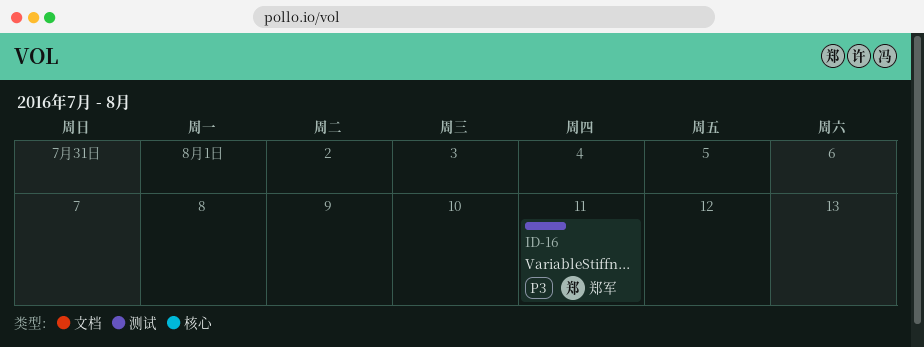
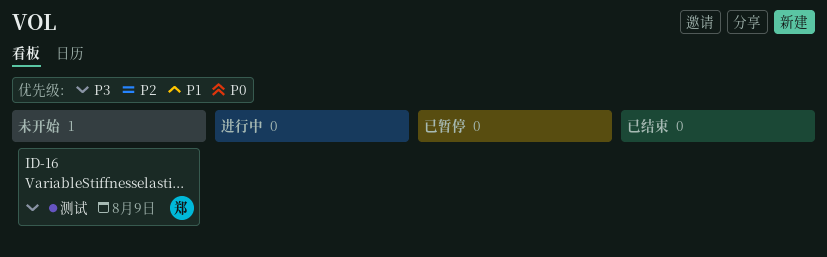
ID-16, due: Aug 11 -> Aug 9

